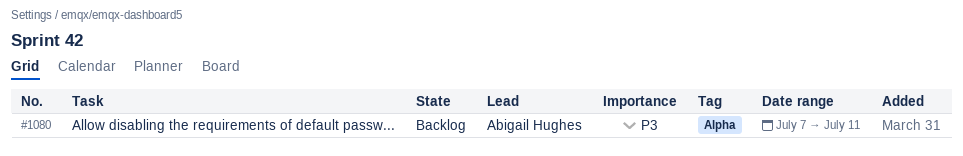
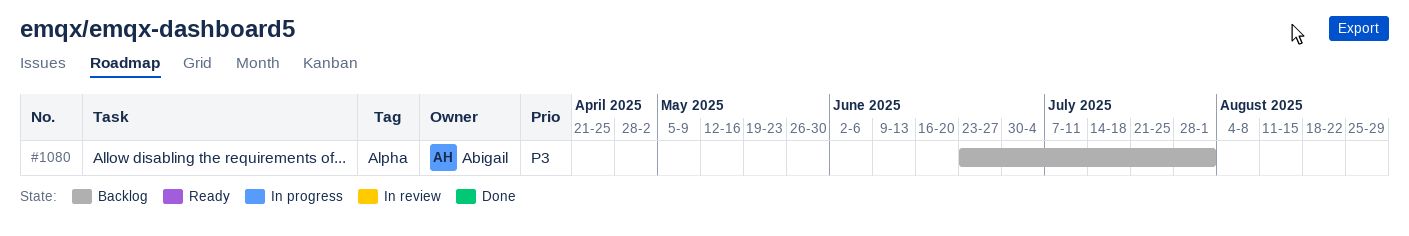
#1080, start: Jul 7 -> Jun 23
#1080, due: Jul 11 -> Aug 1

